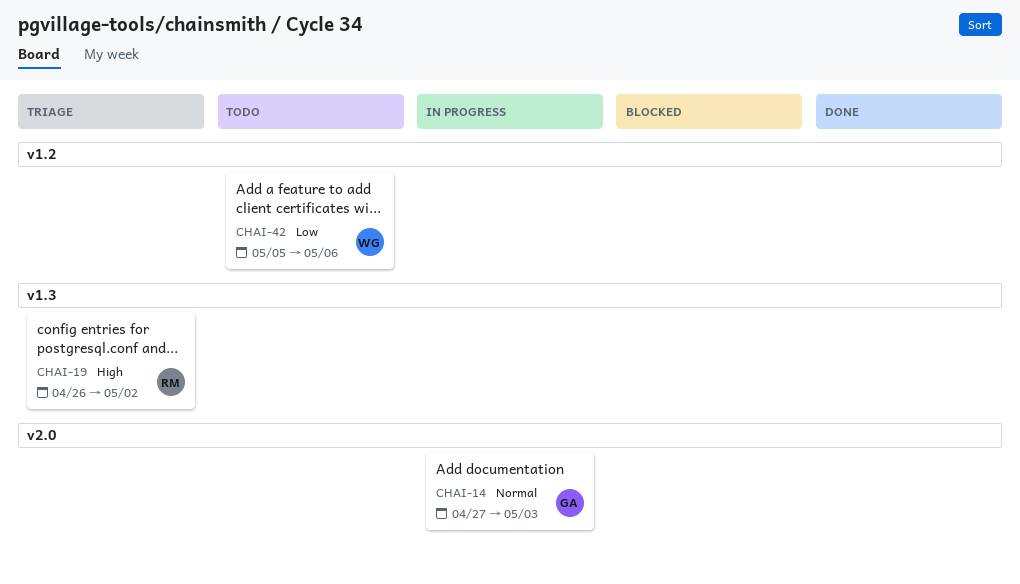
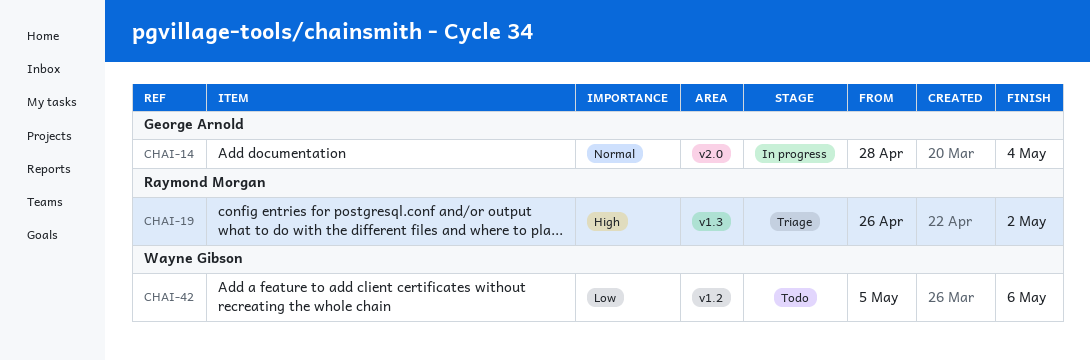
CHAI-14, start: Apr 27 -> Apr 28
CHAI-14, due: May 3 -> May 4

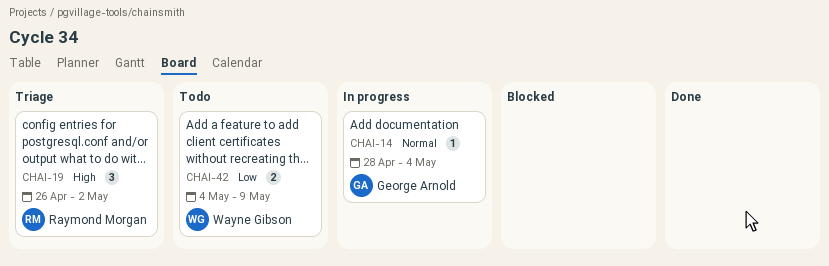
CHAI-42, start: May 5 -> May 4
CHAI-42, due: May 6 -> May 9

